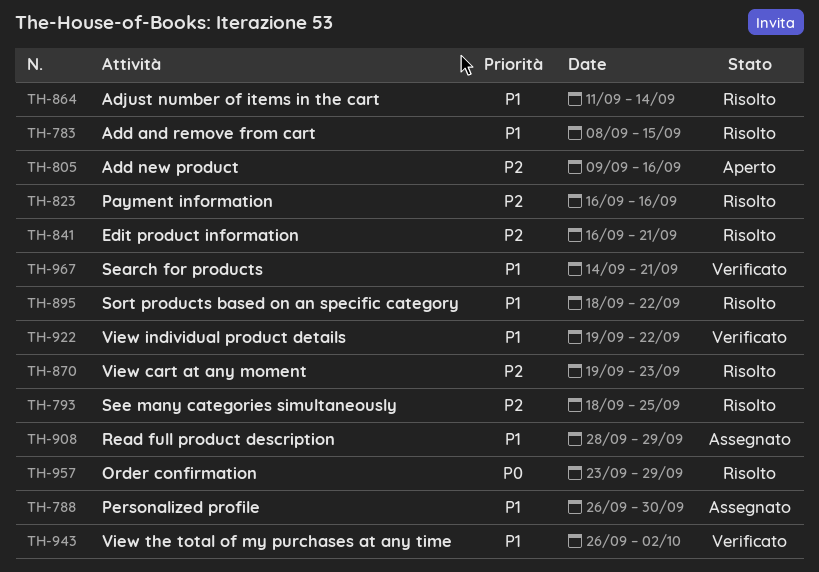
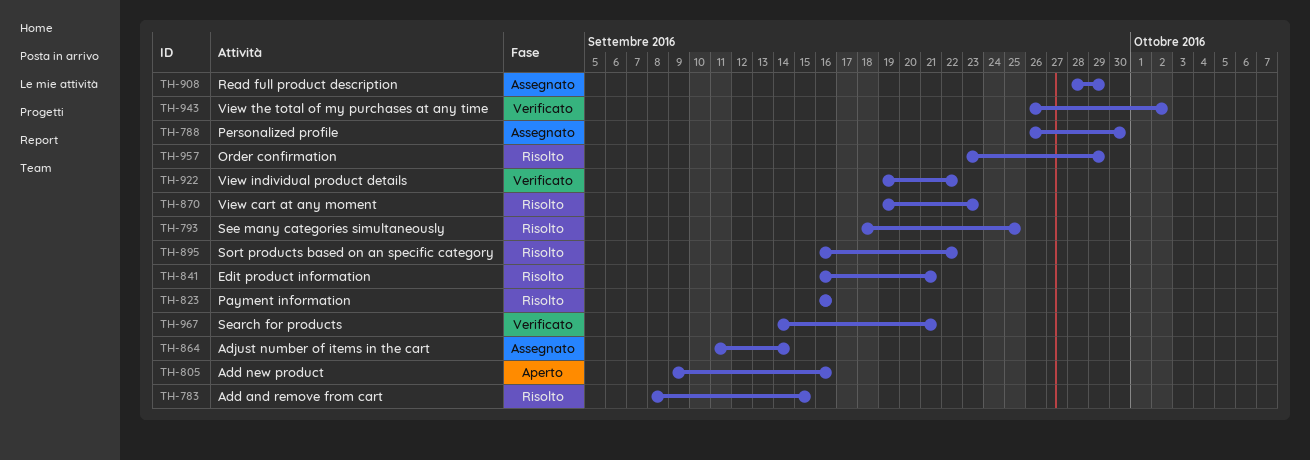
TH-864, status: Risolto -> Assegnato
TH-895, start: Sep 18 -> Sep 16

